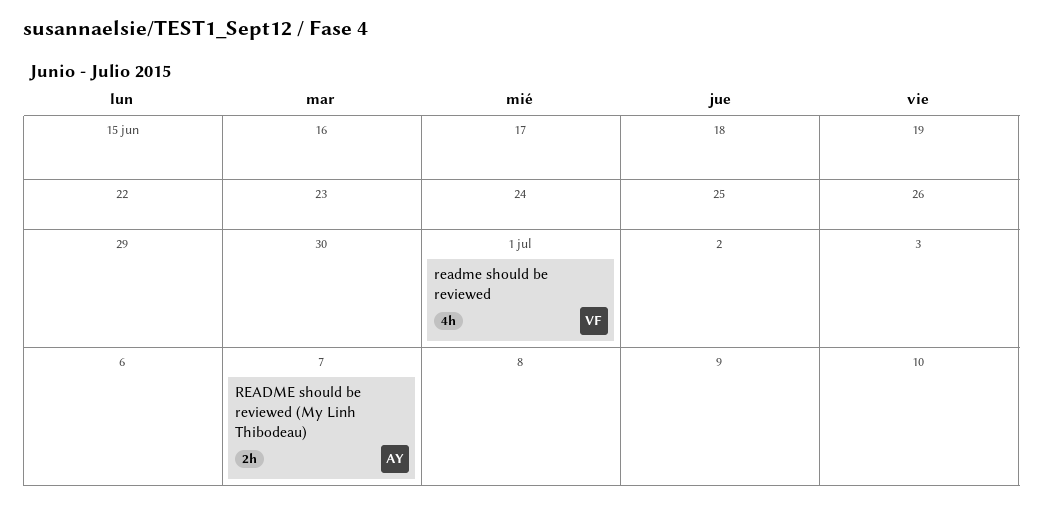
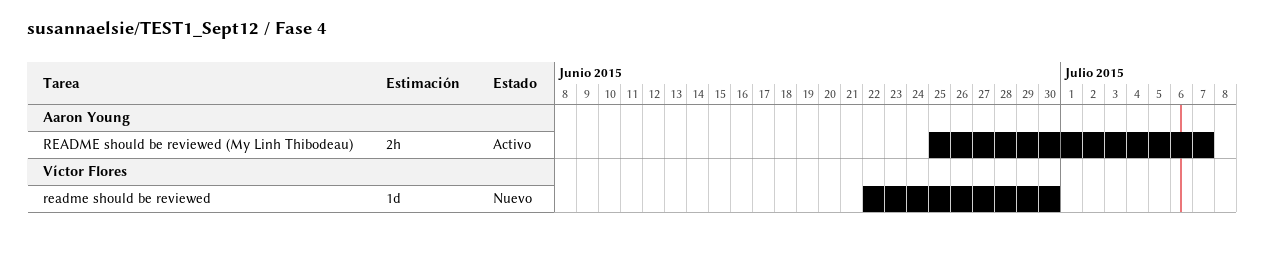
readme should be reviewed, estimate: 4h -> 1d
readme should be reviewed, due: Jul 1 -> Jun 30

